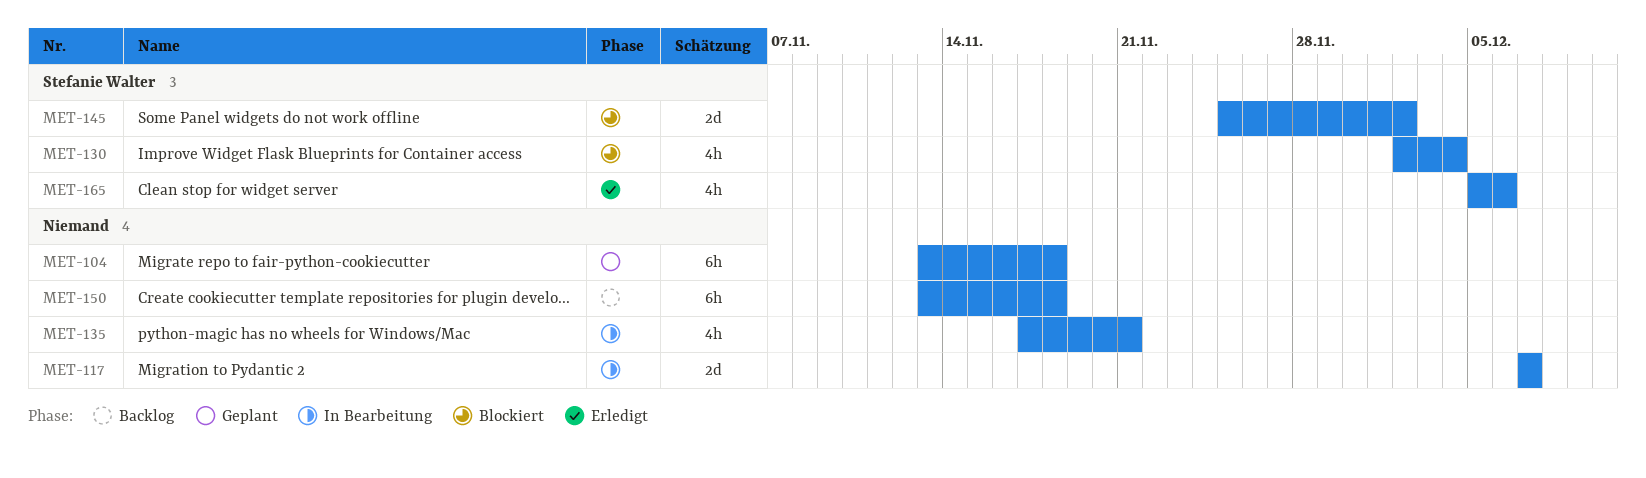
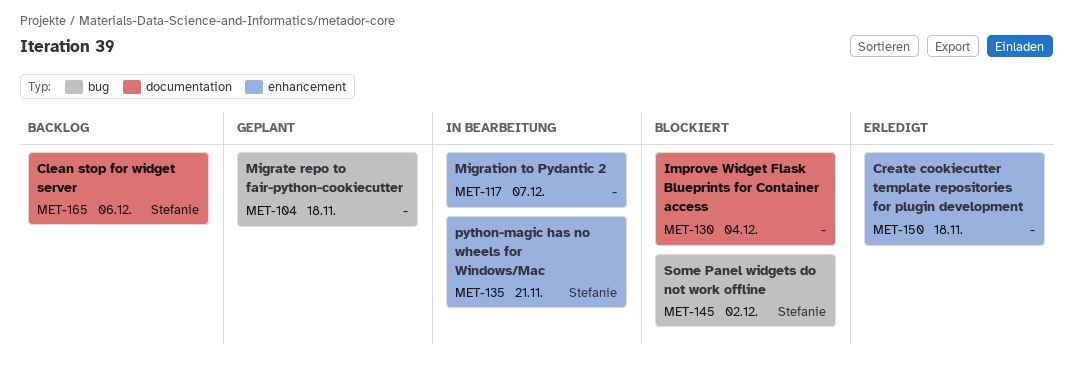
MET-130, owner: Stefanie Walter -> none
MET-135, owner: none -> Stefanie Walter
MET-150, status: Backlog -> Erledigt
MET-165, status: Erledigt -> Backlog

